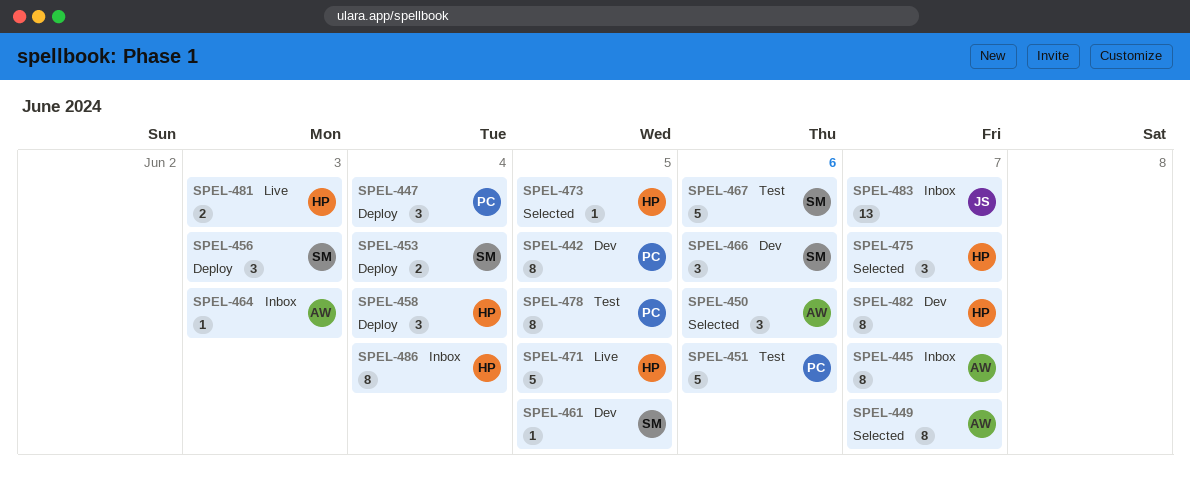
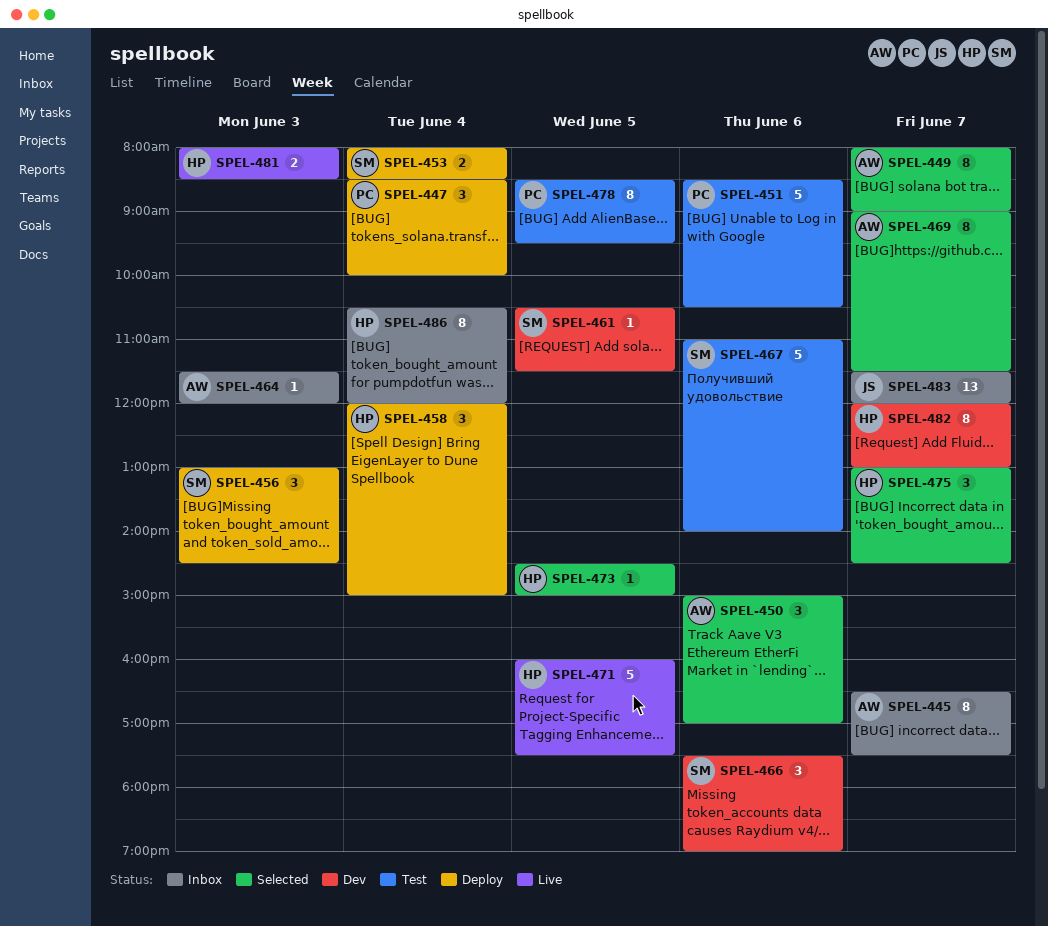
SPEL-442: present -> none
SPEL-469: none -> present

